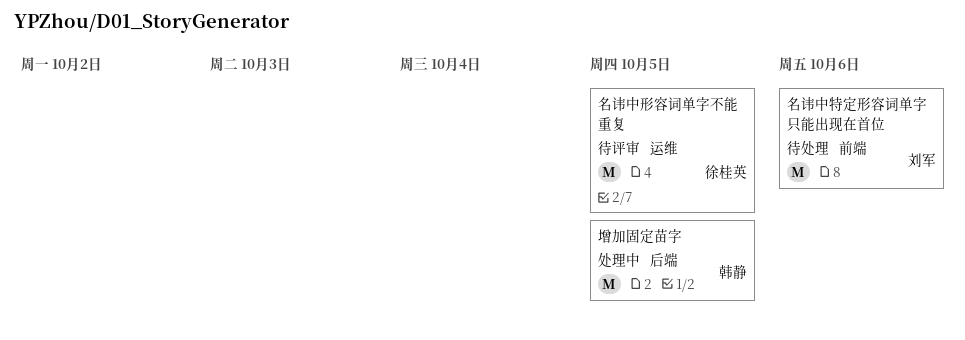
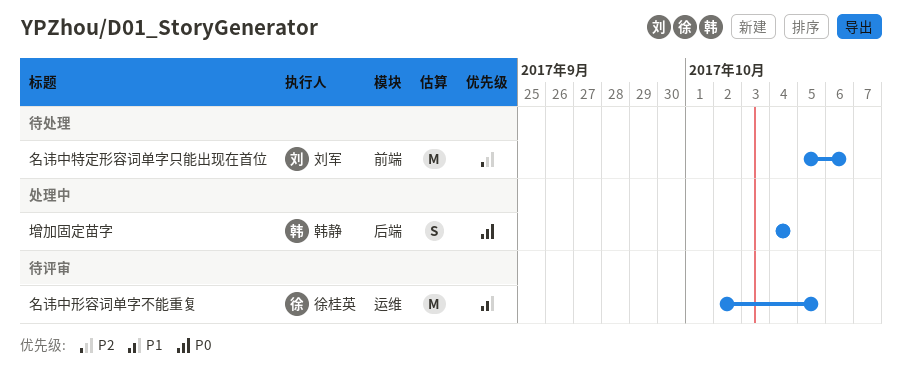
增加固定苗字, estimate: M -> S
增加固定苗字, due: Oct 5 -> Oct 4

